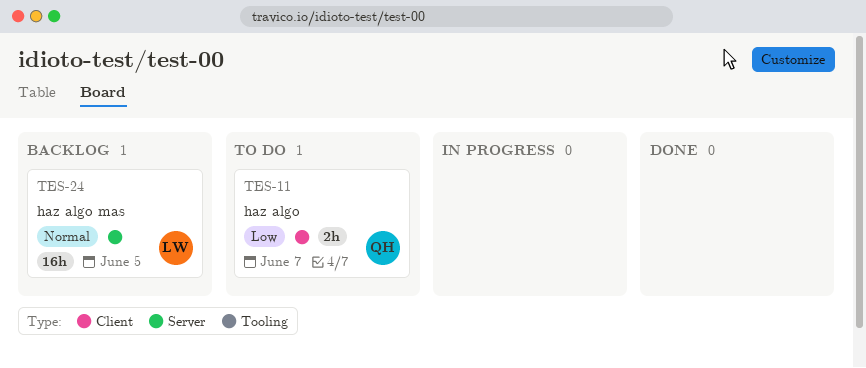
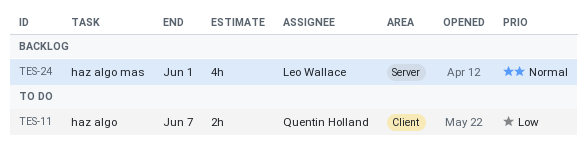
TES-24, estimate: 16h -> 4h
TES-24, due: Jun 5 -> Jun 1

